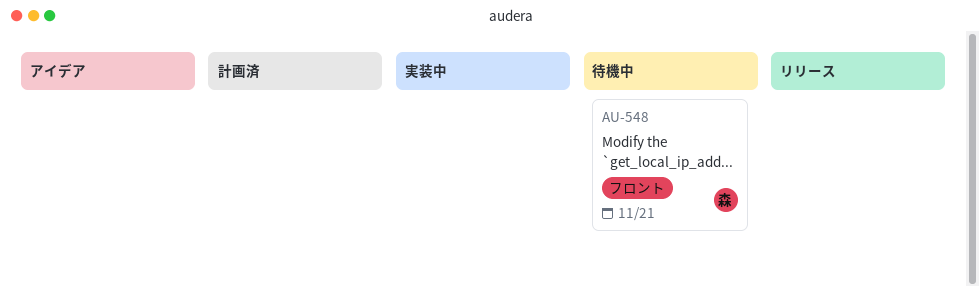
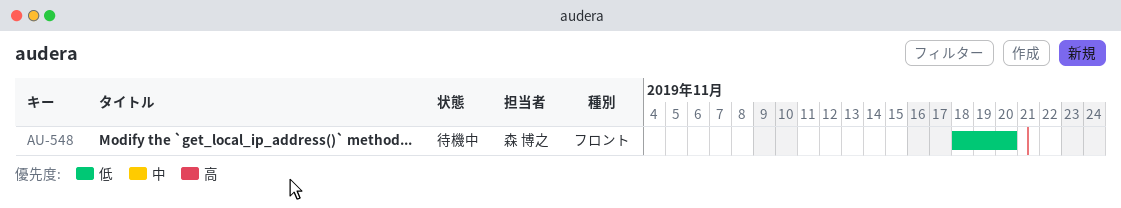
AU-548, due: Nov 21 -> Nov 20

